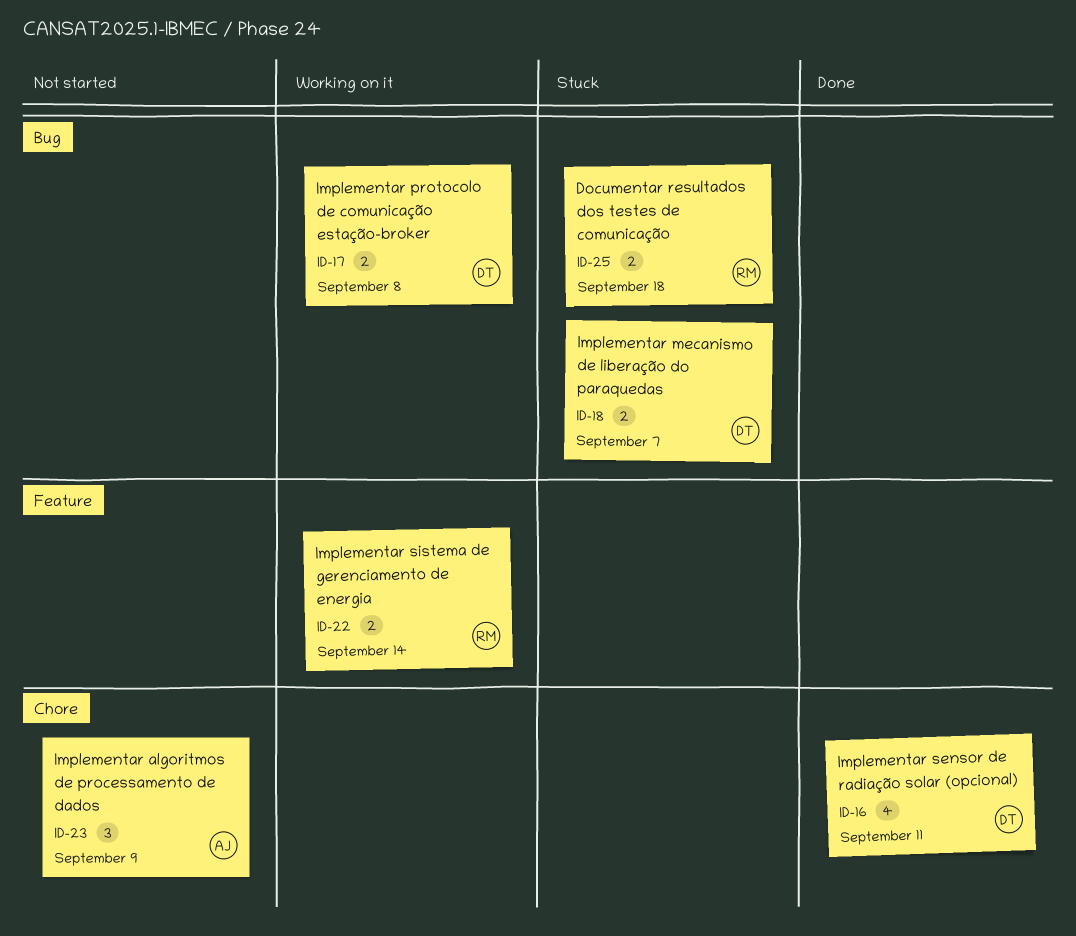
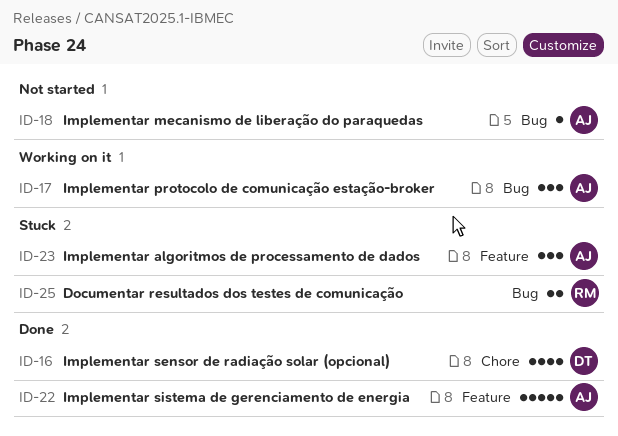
ID-17, owner: DT -> AJ
ID-17, estimate: 2 -> 3
ID-18, status: Stuck -> Not started
ID-18, owner: DT -> AJ
ID-18, estimate: 2 -> 1
ID-22, status: Working on it -> Done
ID-22, owner: RM -> AJ
ID-22, estimate: 2 -> 5
ID-23, status: Not started -> Stuck
ID-23, label: Chore -> Feature

